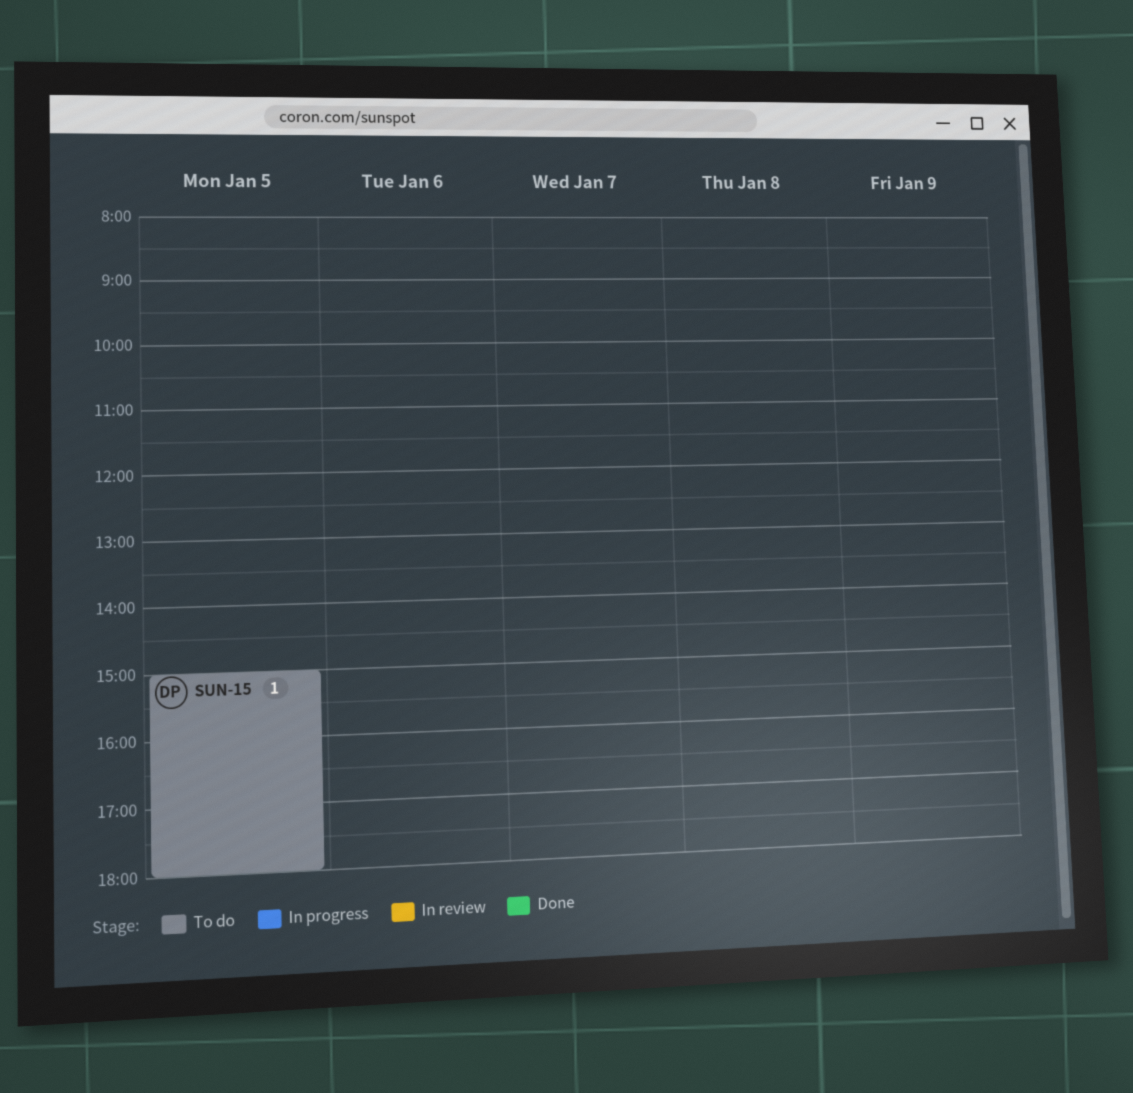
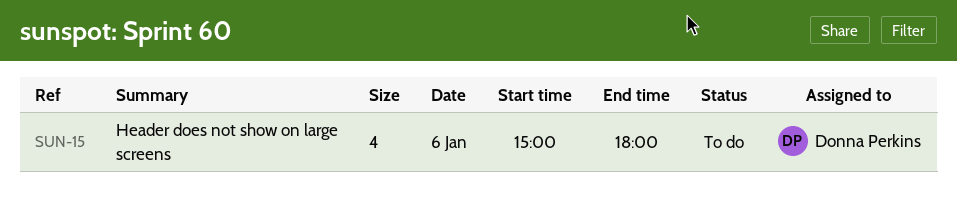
SUN-15, estimate: 1 -> 4
SUN-15, day: Jan 5 -> Jan 6

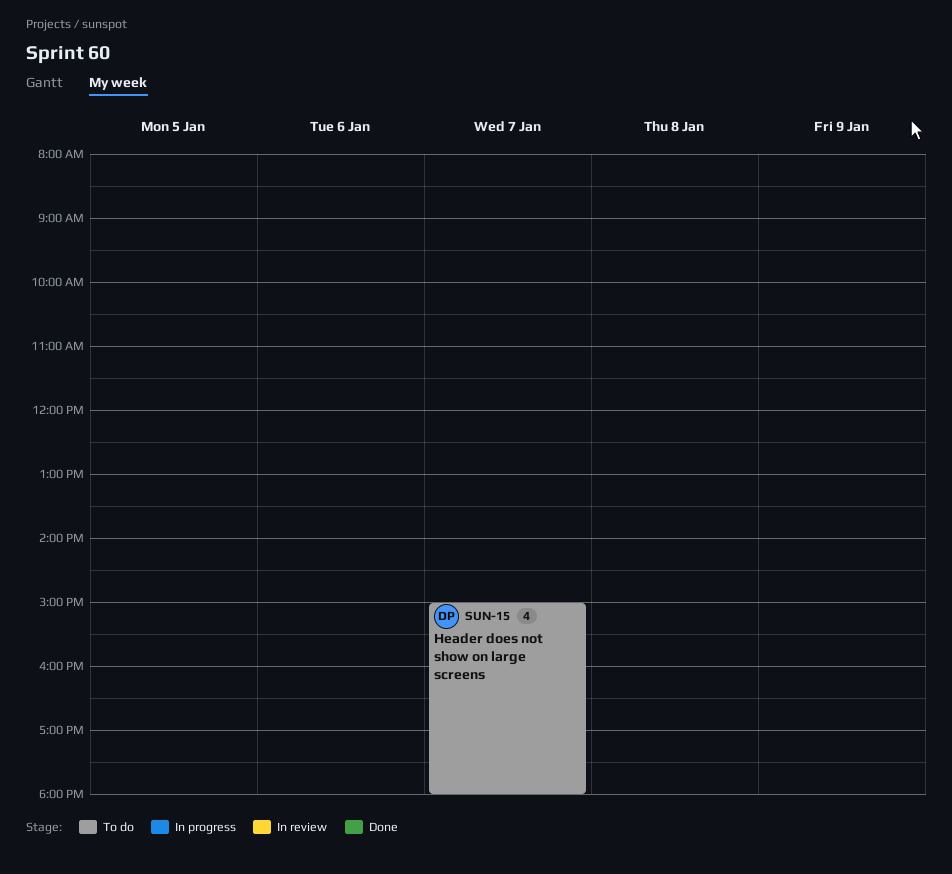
SUN-15, day: Jan 6 -> Jan 7

